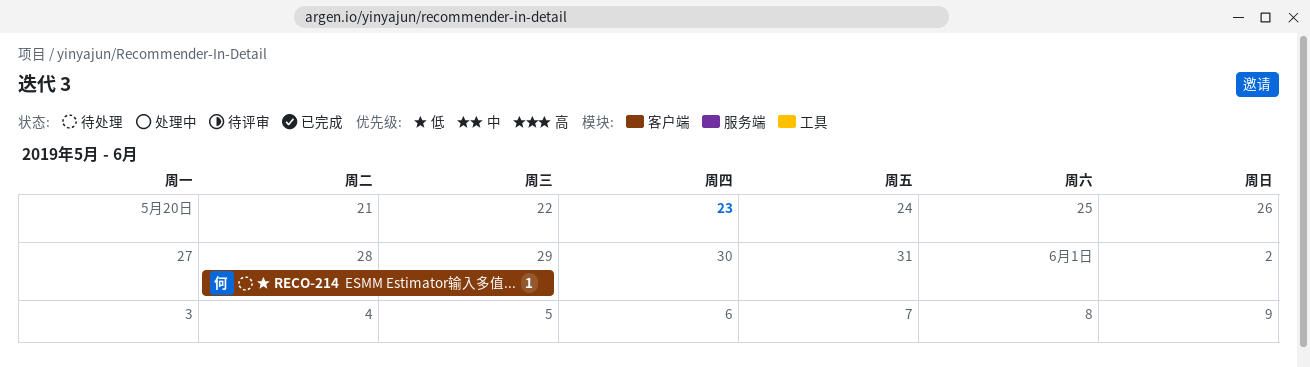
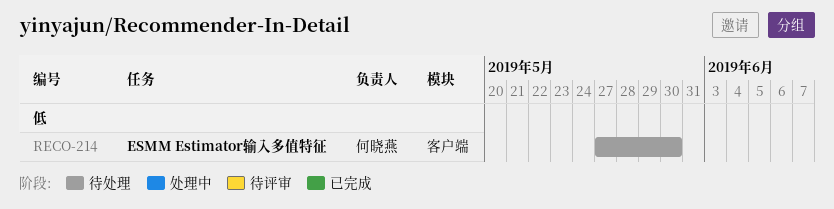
RECO-214, start: May 28 -> May 27
RECO-214, due: May 29 -> May 30

